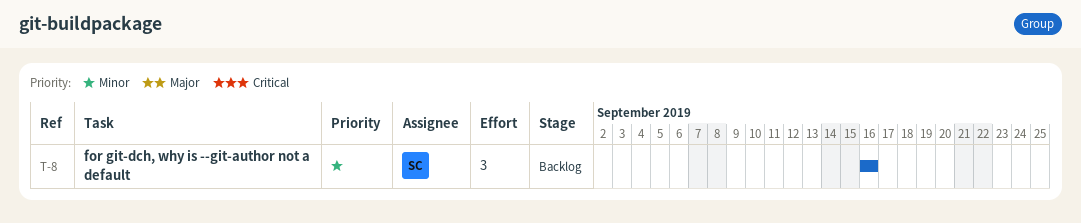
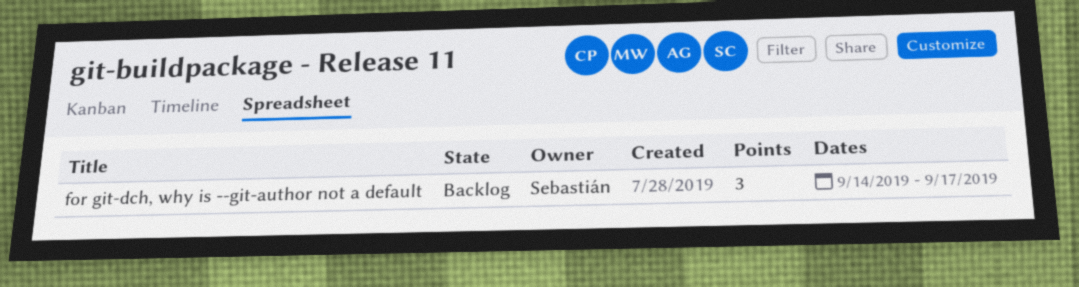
for git-dch, why is --git-author not a default, start: Sep 16 -> Sep 14
for git-dch, why is --git-author not a default, due: Sep 16 -> Sep 17

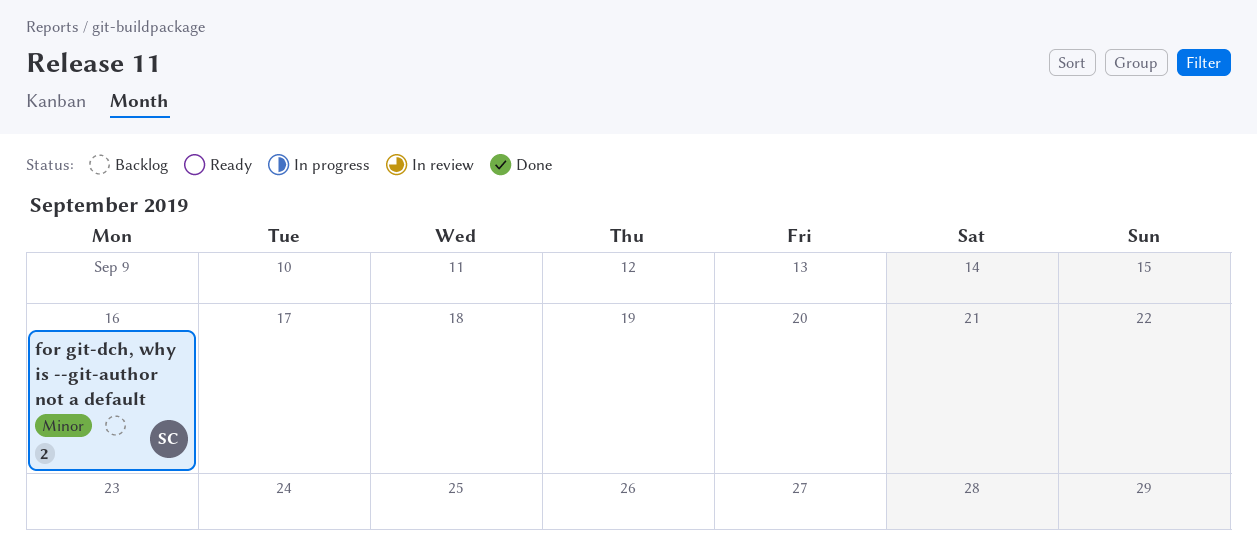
for git-dch, why is --git-author not a default, estimate: 3 -> 2
for git-dch, why is --git-author not a default, due: Sep 17 -> Sep 16

